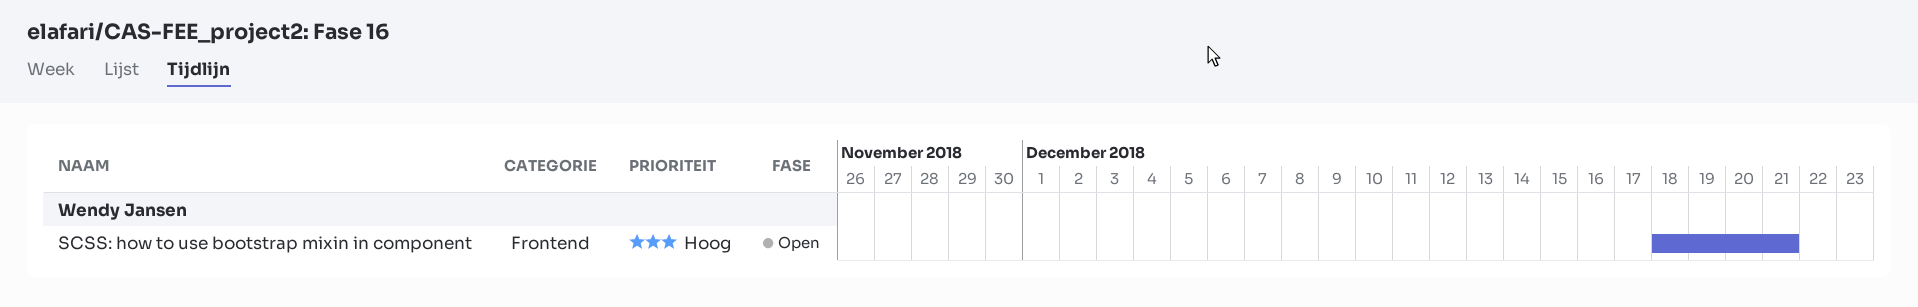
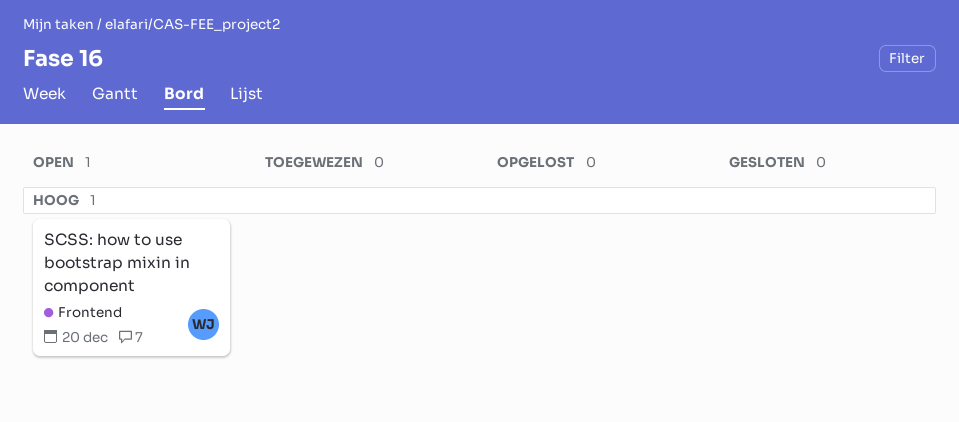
SCSS: how to use bootstrap mixin in component, due: Dec 21 -> Dec 20

